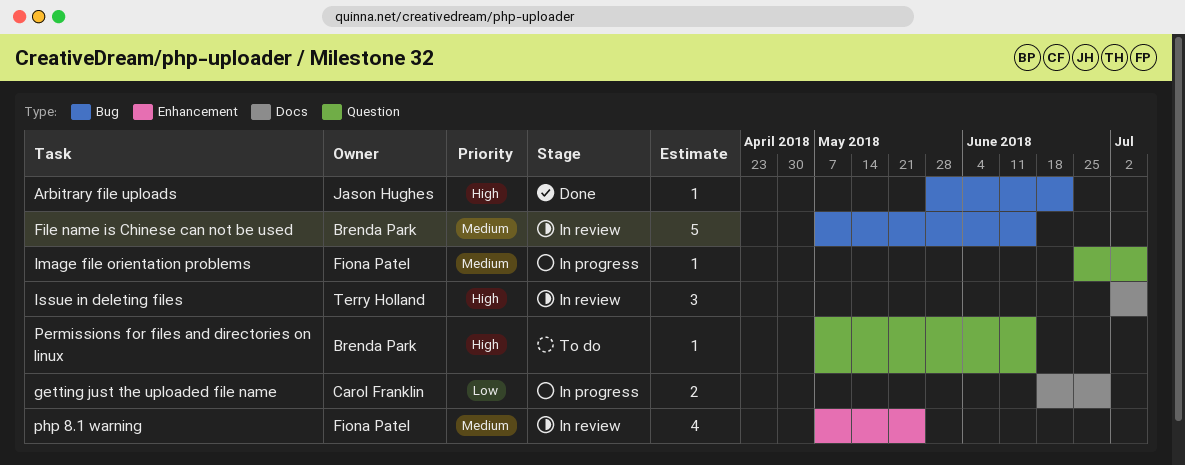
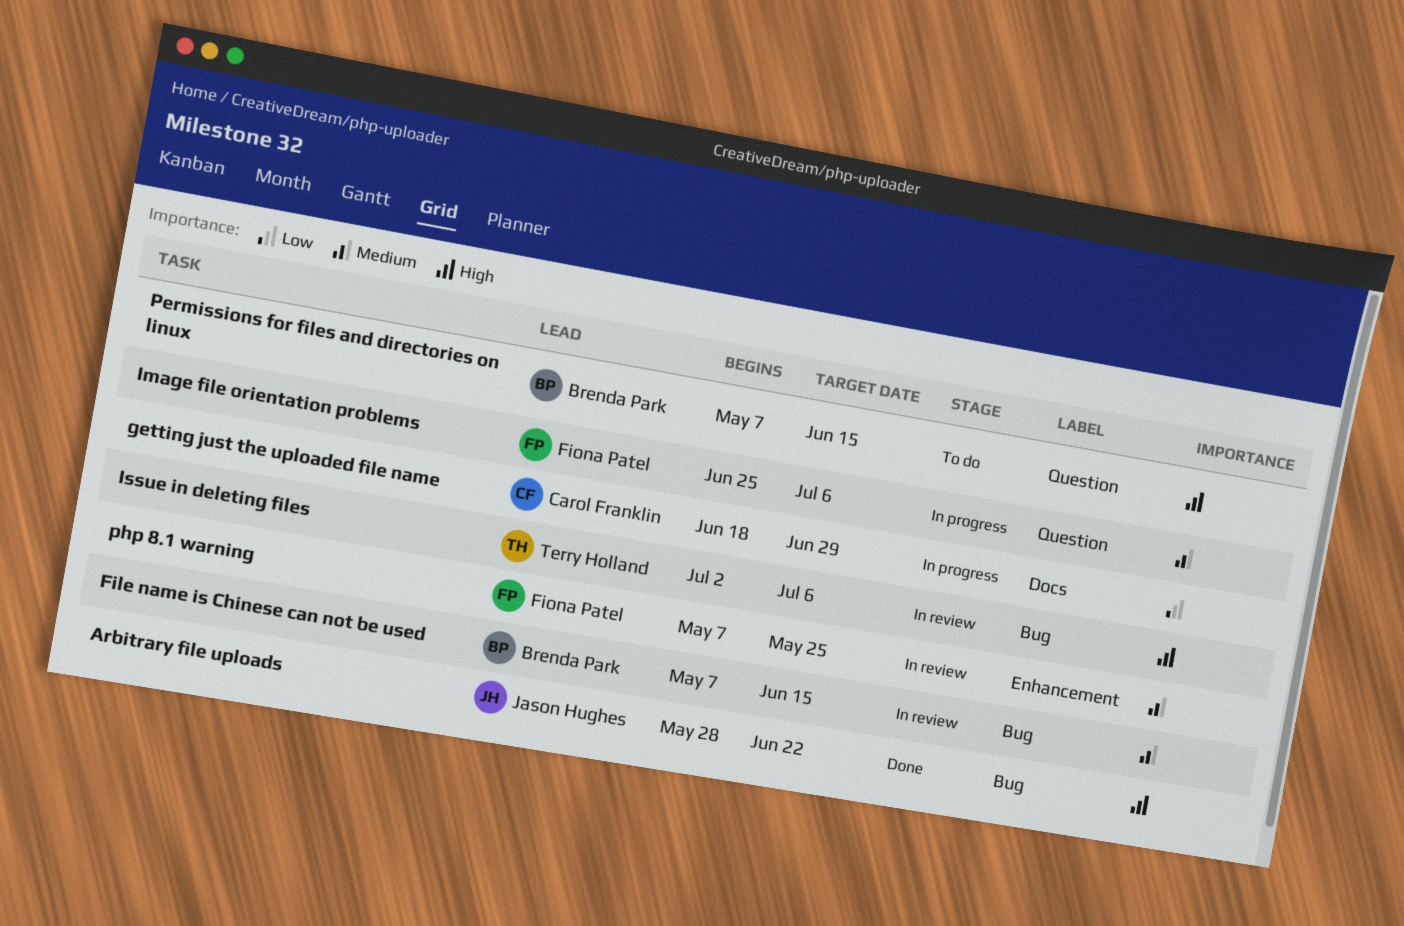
Issue in deleting files, label: Docs -> Bug

